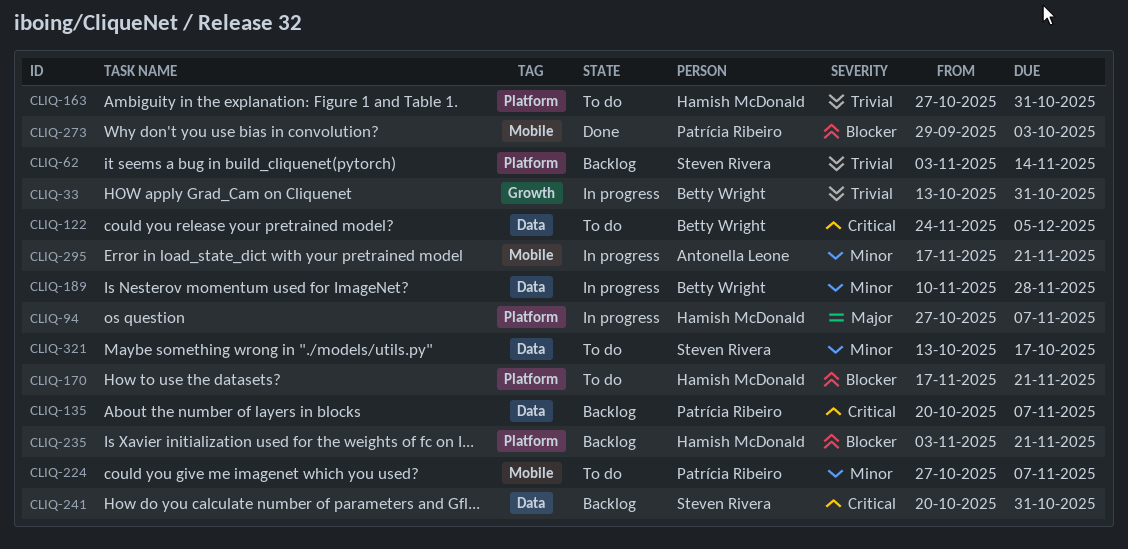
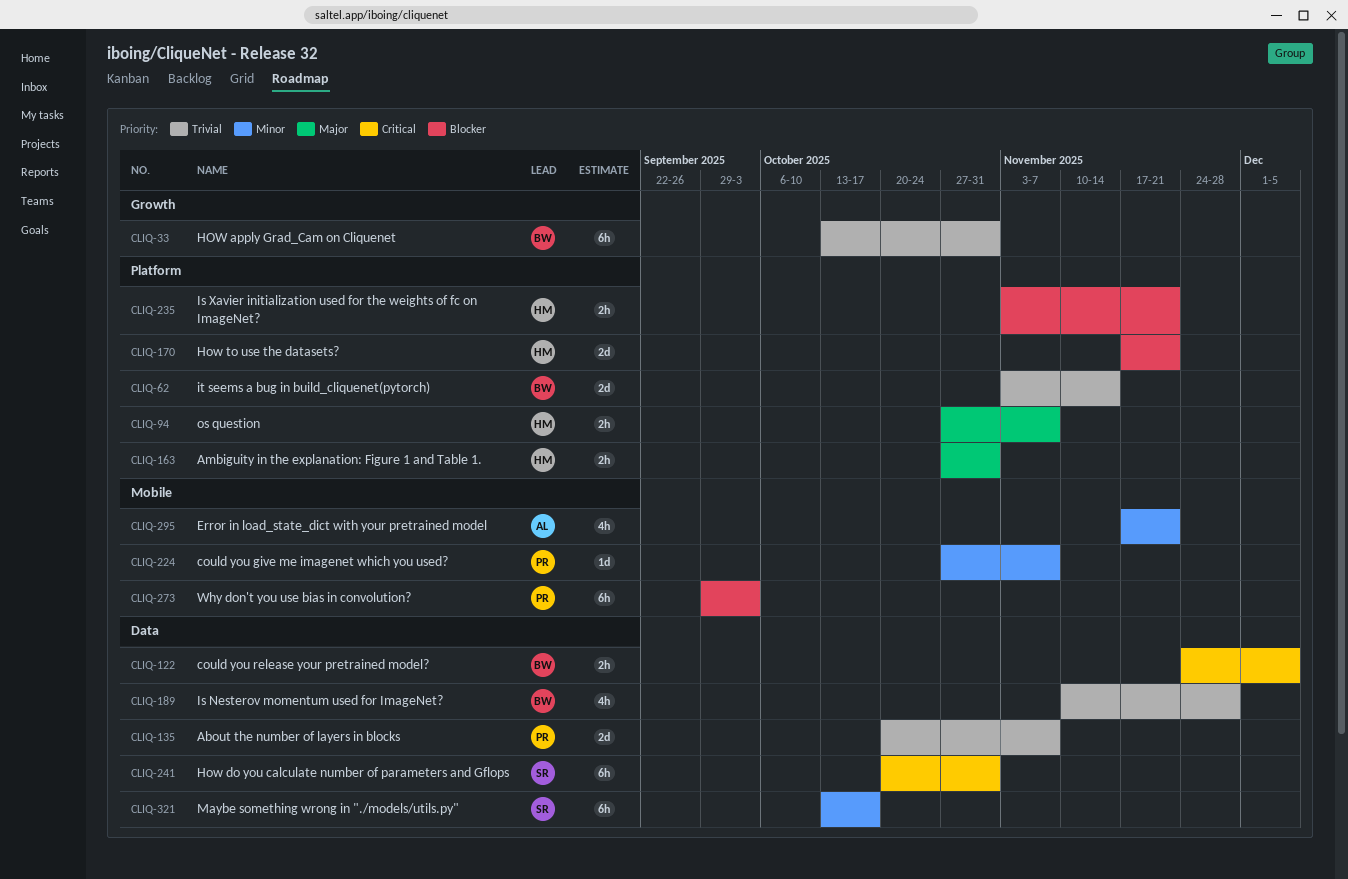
CLIQ-62, owner: Steven Rivera -> Betty Wright
CLIQ-135, priority: Critical -> Trivial
CLIQ-163, priority: Trivial -> Major
CLIQ-189, priority: Minor -> Trivial

